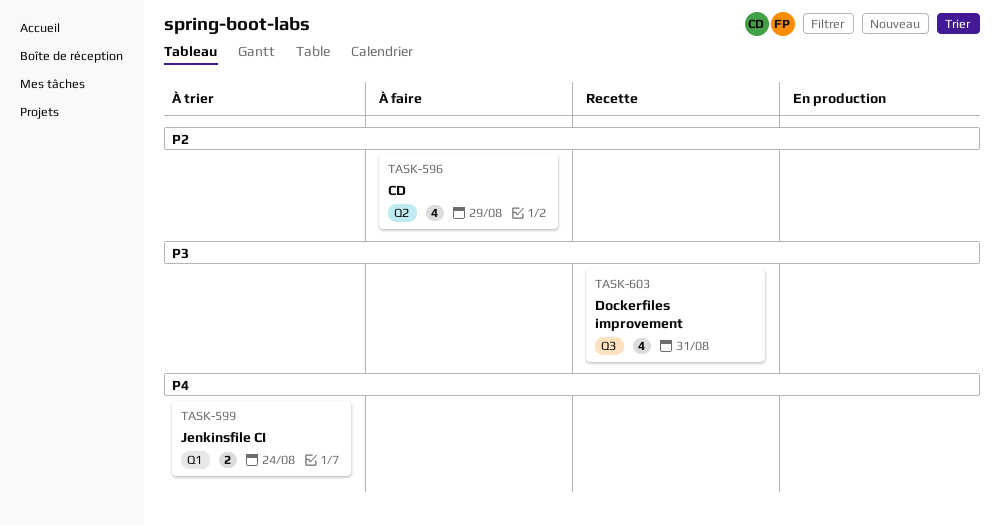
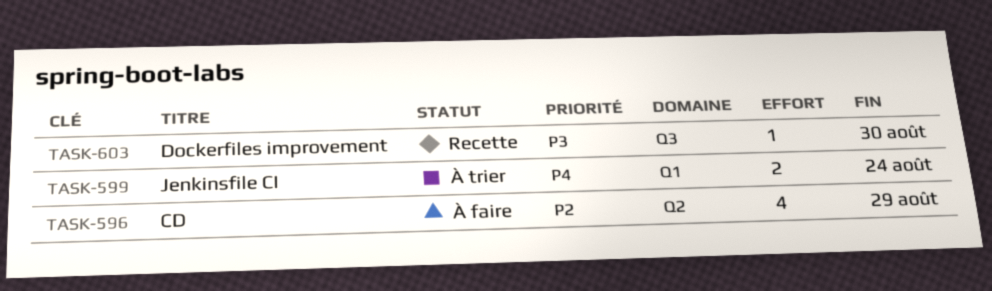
TASK-603, estimate: 4 -> 1
TASK-603, due: Aug 31 -> Aug 30

